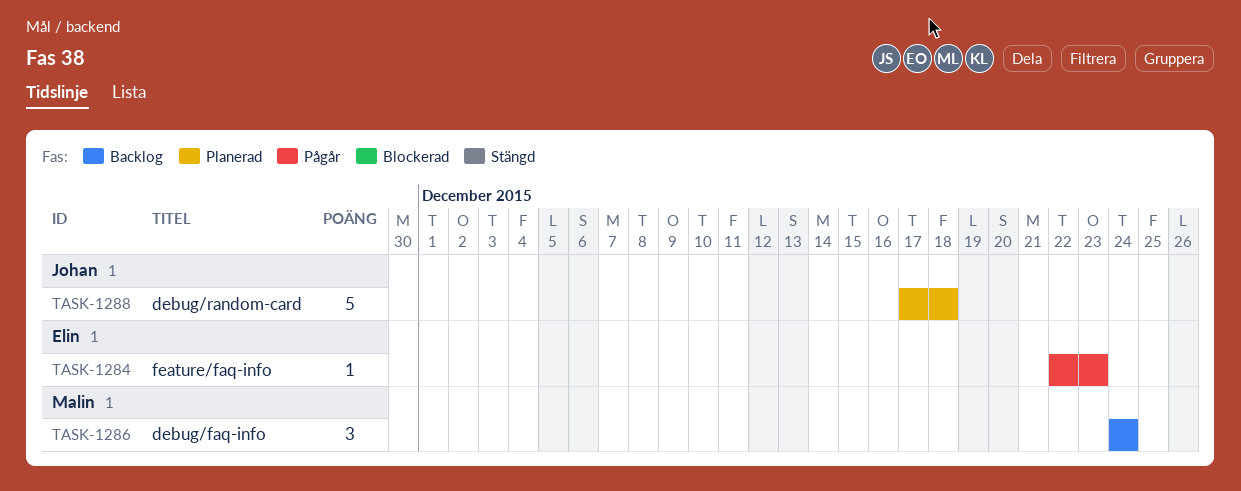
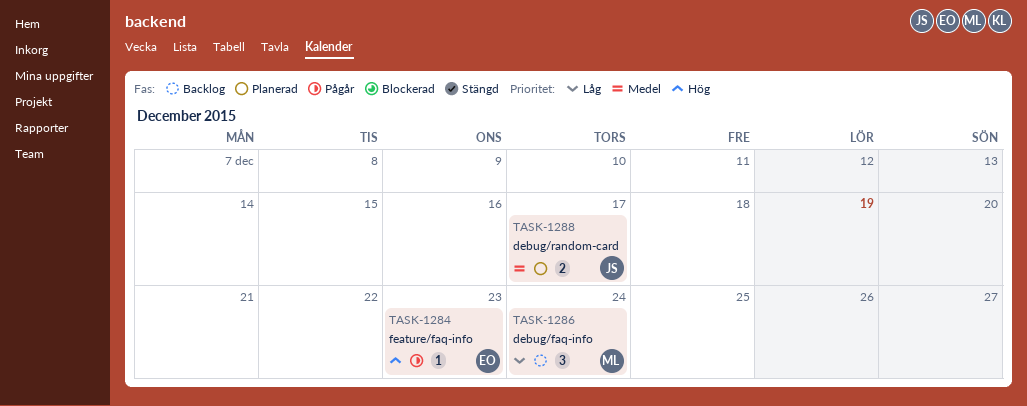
TASK-1288, estimate: 5 -> 2
TASK-1288, due: Dec 18 -> Dec 17

